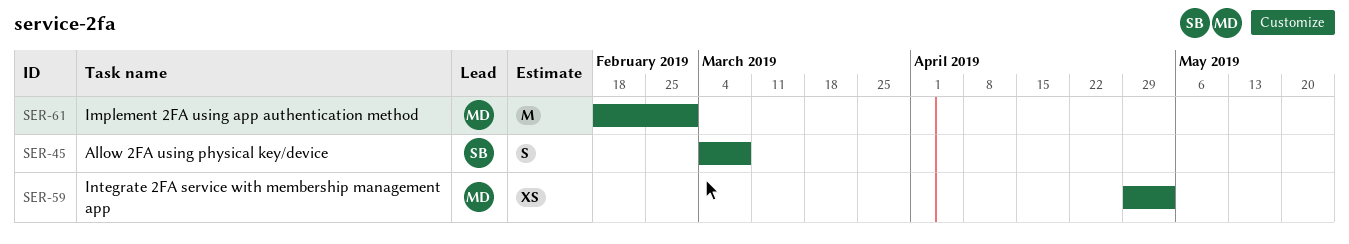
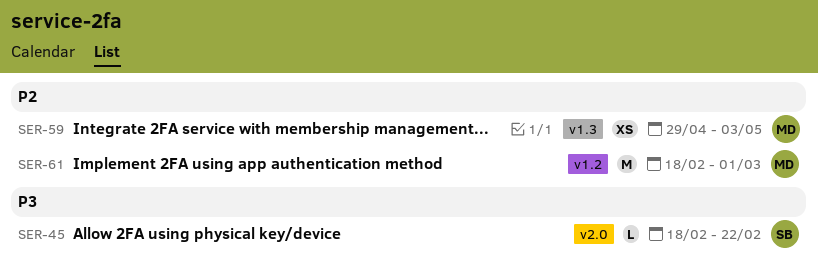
SER-45, estimate: S -> L
SER-45, start: Mar 4 -> Feb 18
SER-45, due: Mar 8 -> Feb 22

